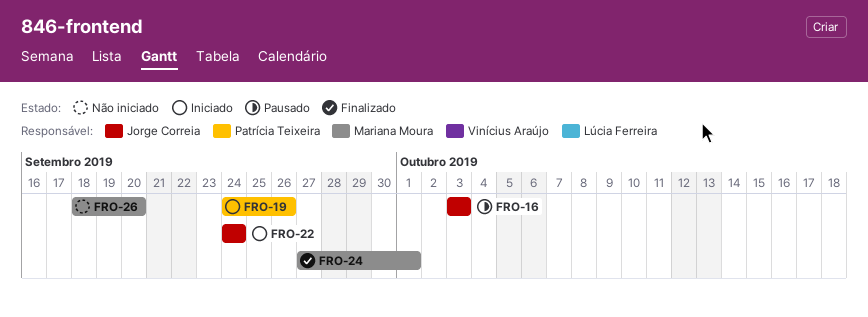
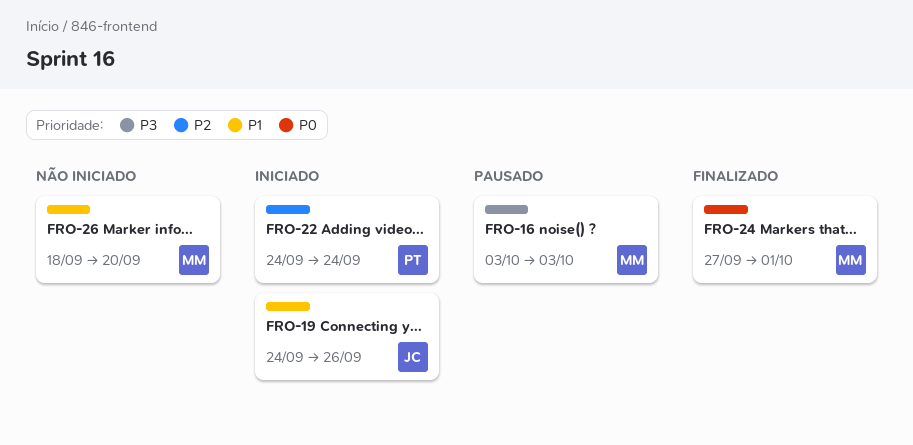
FRO-16, owner: Jorge Correia -> Mariana Moura
FRO-19, owner: Patrícia Teixeira -> Jorge Correia
FRO-22, owner: Jorge Correia -> Patrícia Teixeira

